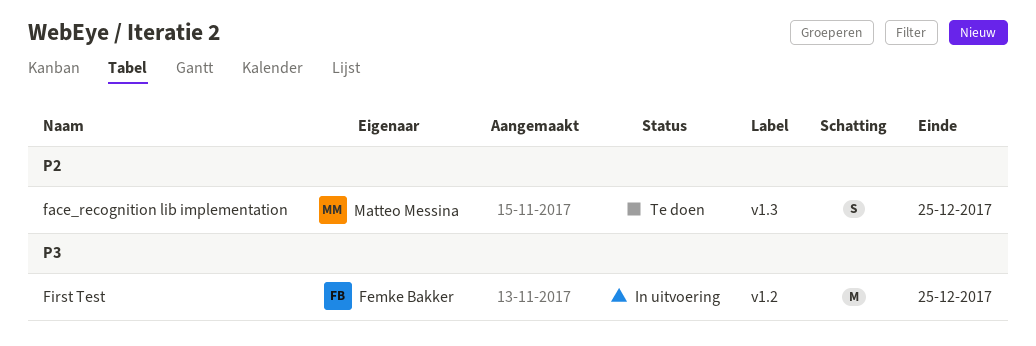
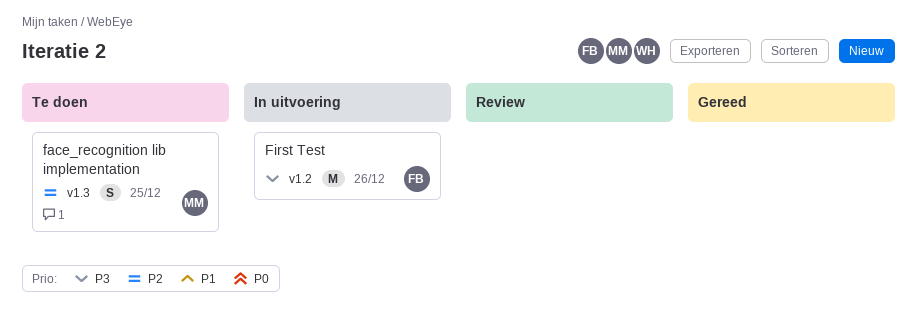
First Test, due: Dec 25 -> Dec 26

